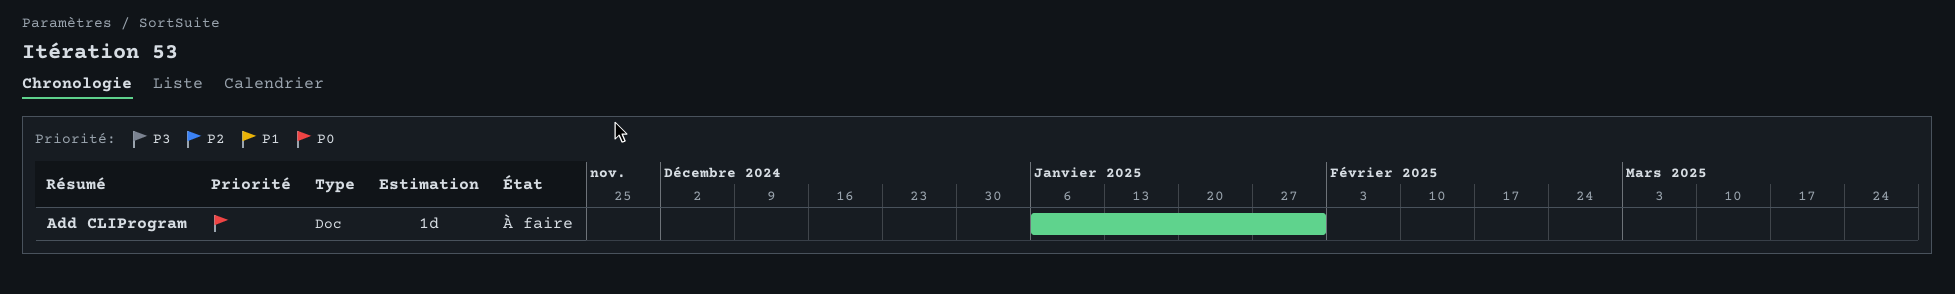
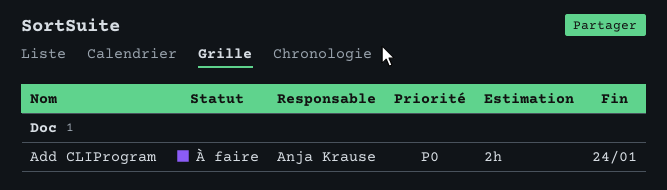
Add CLIProgram, estimate: 1d -> 2h
Add CLIProgram, due: Jan 31 -> Jan 24

